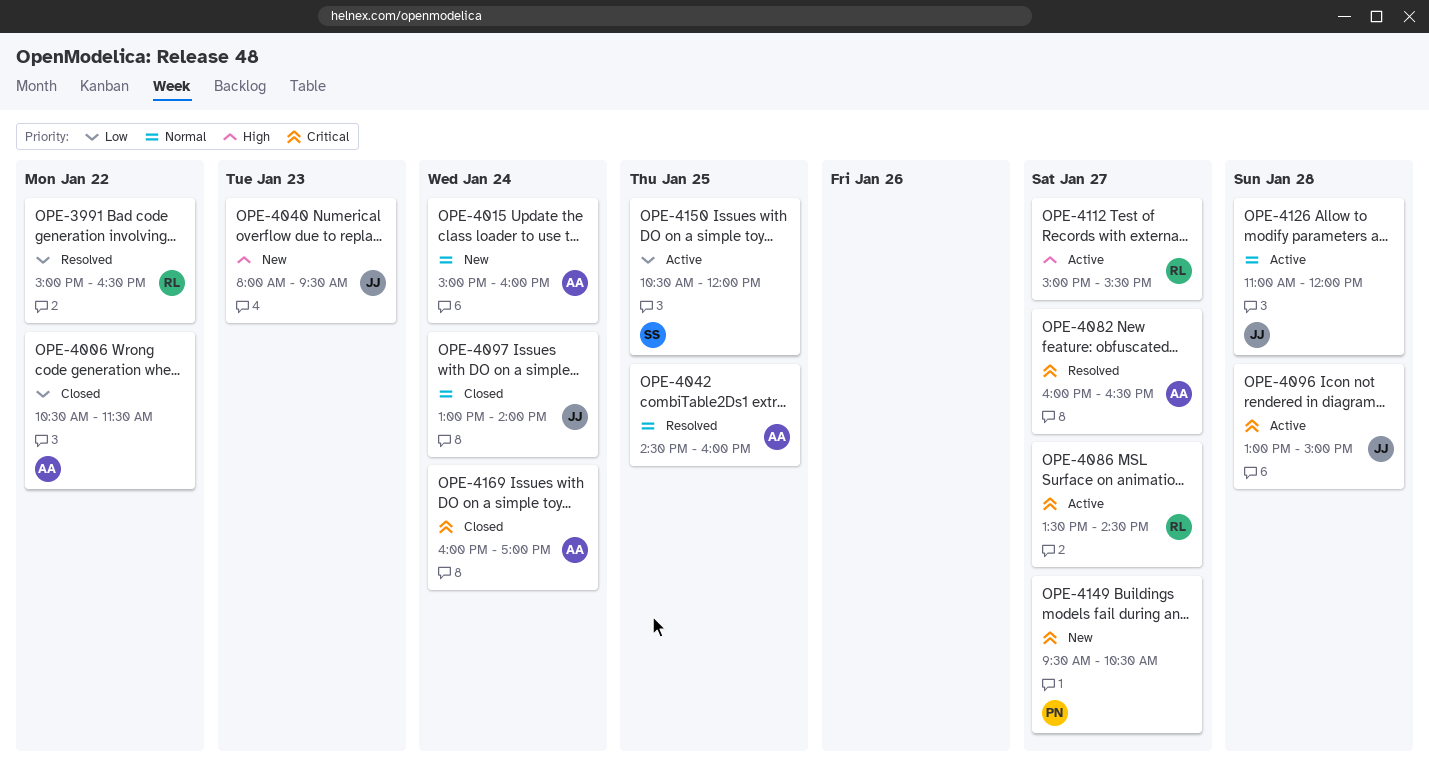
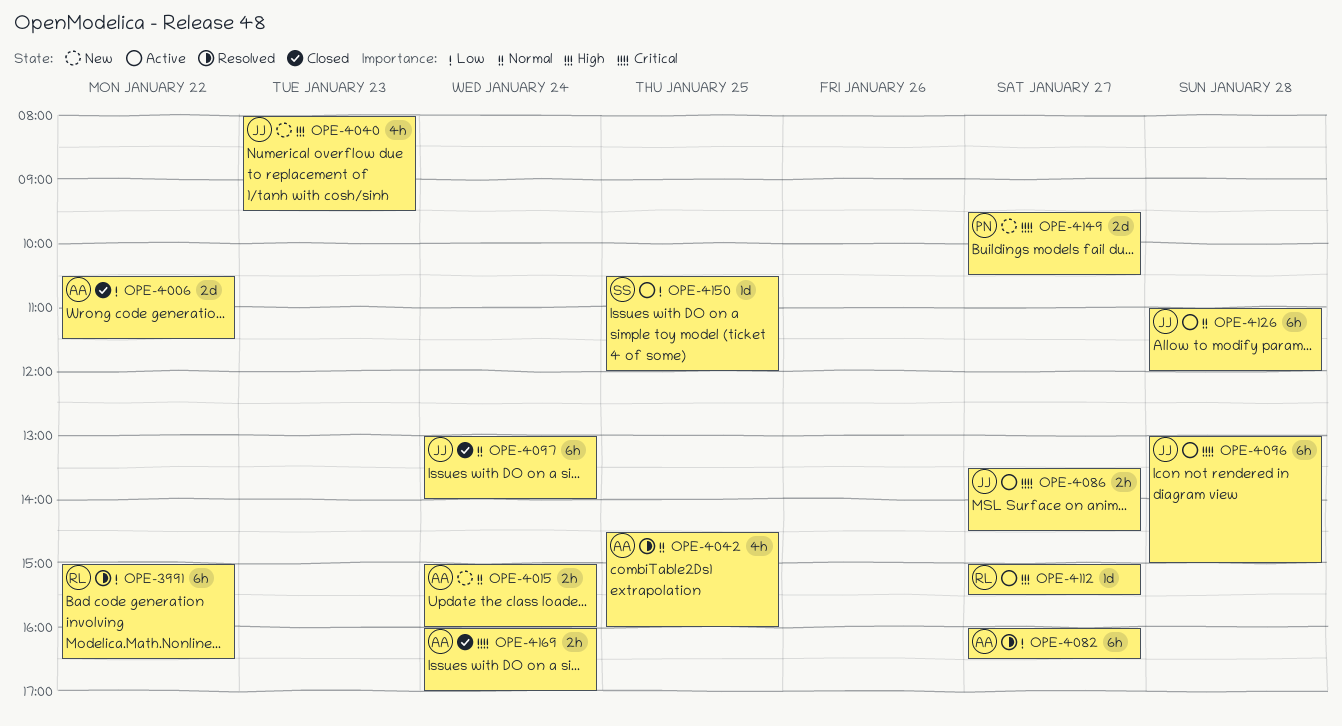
OPE-4082, priority: Critical -> Low
OPE-4086, owner: RL -> JJ

